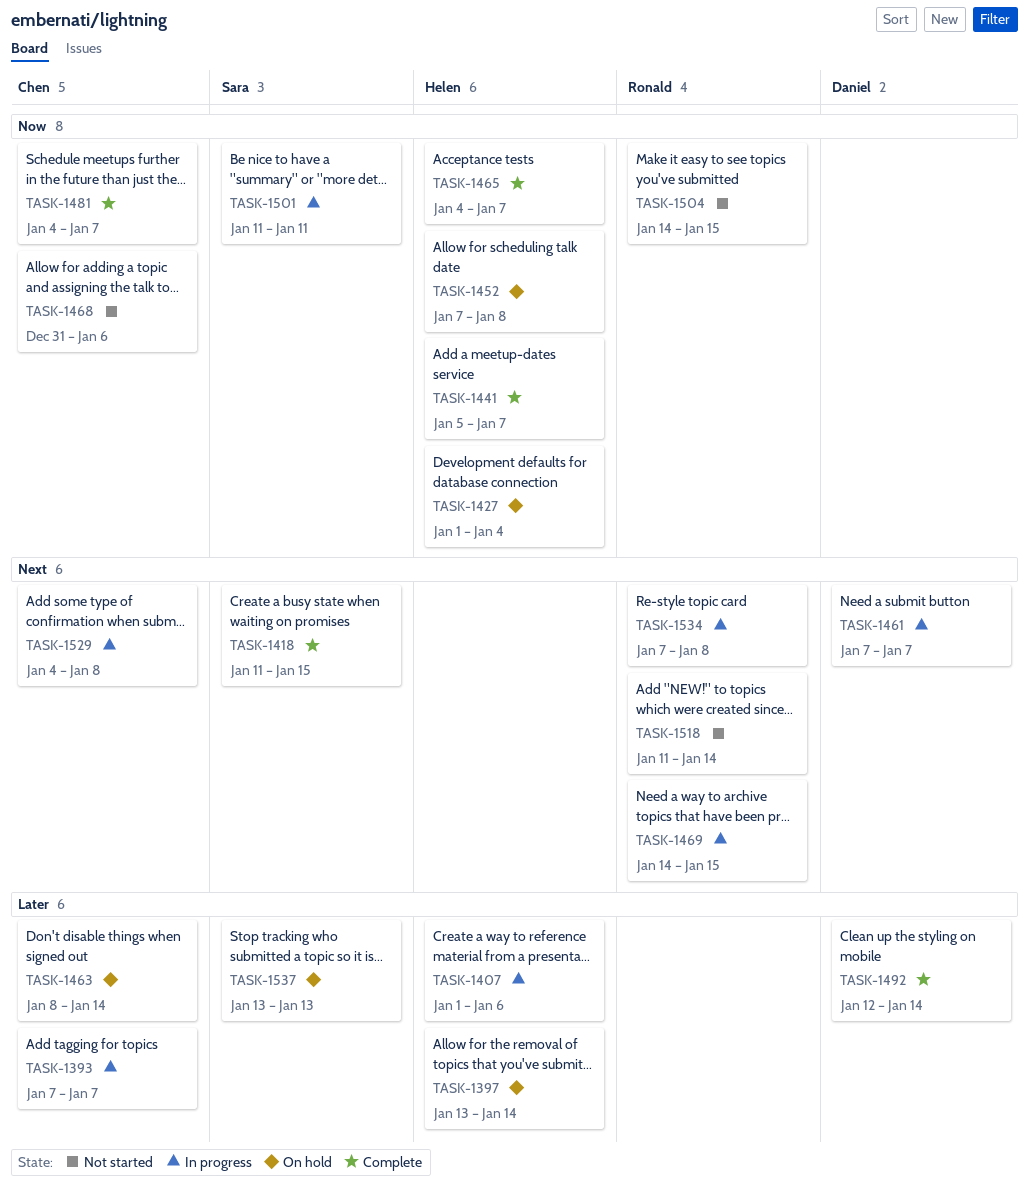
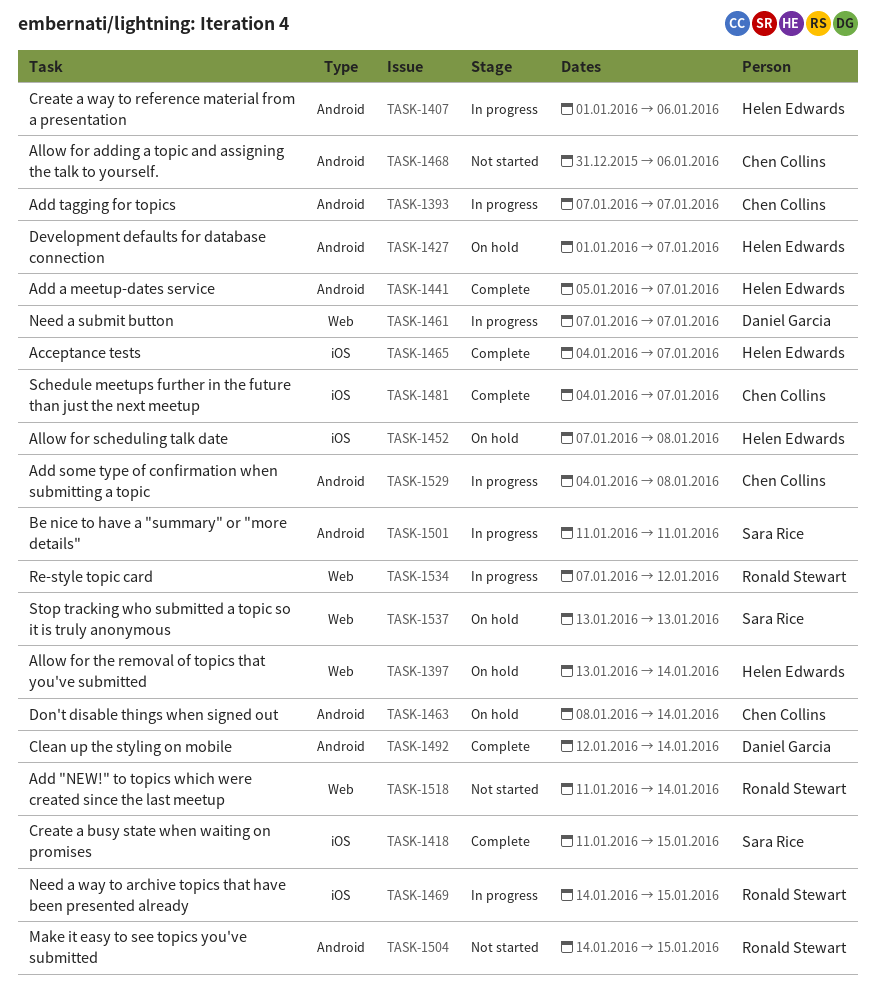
TASK-1427, due: Jan 4 -> Jan 7
TASK-1534, due: Jan 8 -> Jan 12

